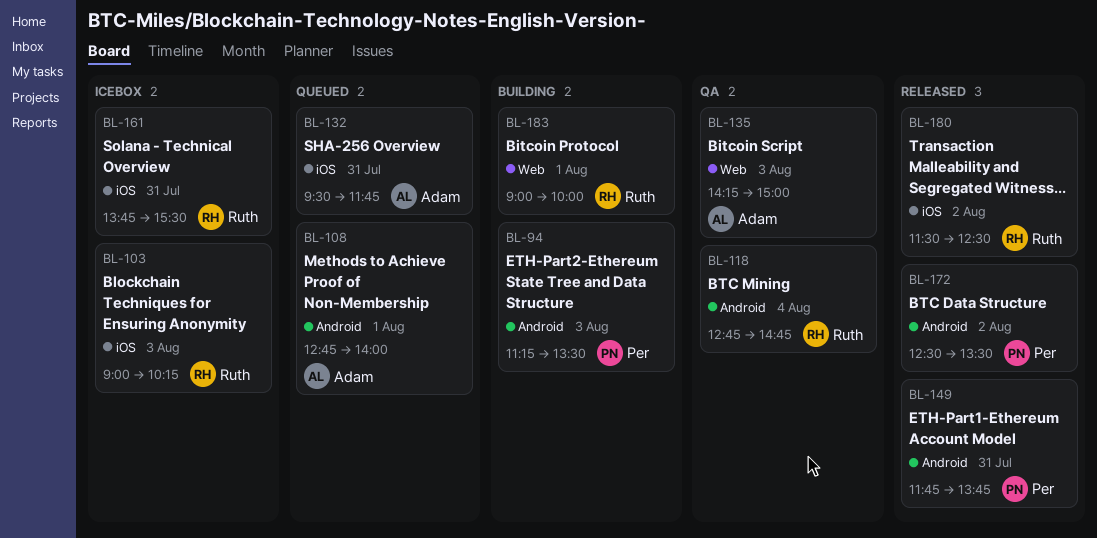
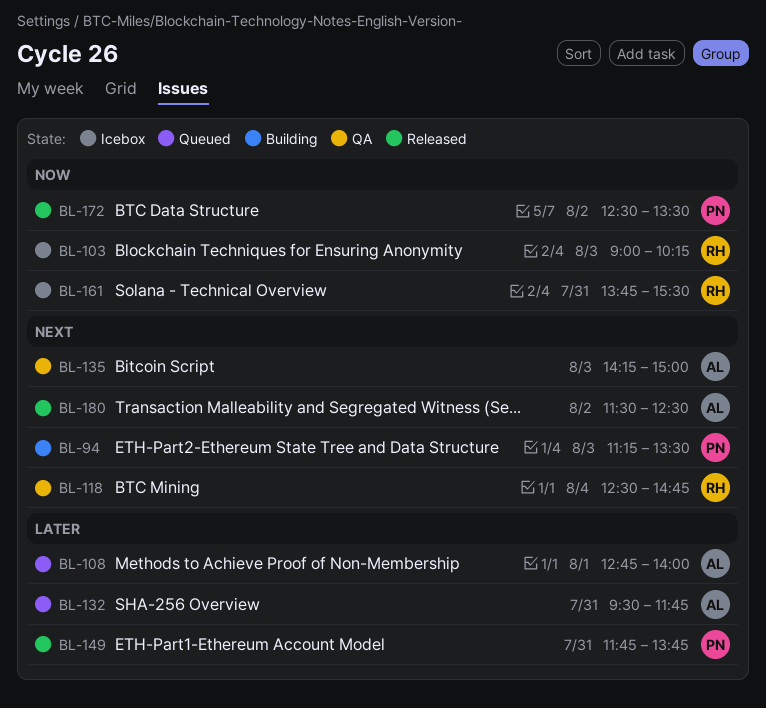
BL-118, begins: 12:45 -> 12:30
BL-180, owner: Ruth -> Adam
BL-183: present -> none

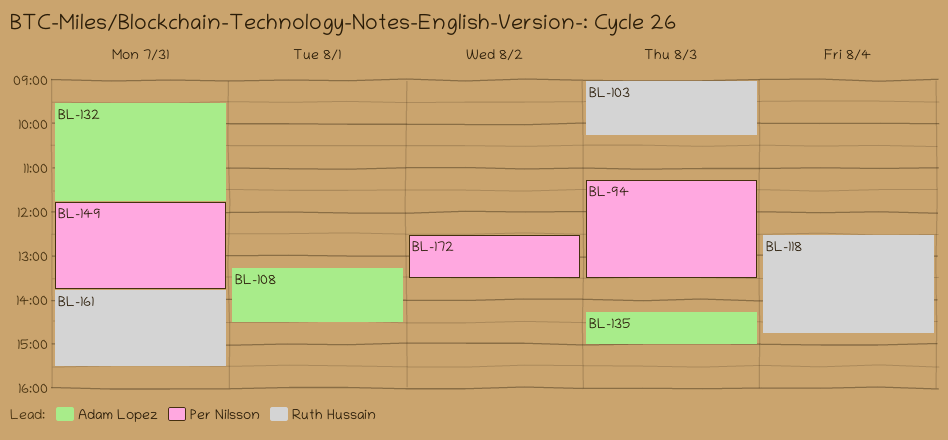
BL-108, begins: 12:45 -> 13:15
BL-108, ends: 14:00 -> 14:30
BL-180: present -> none

